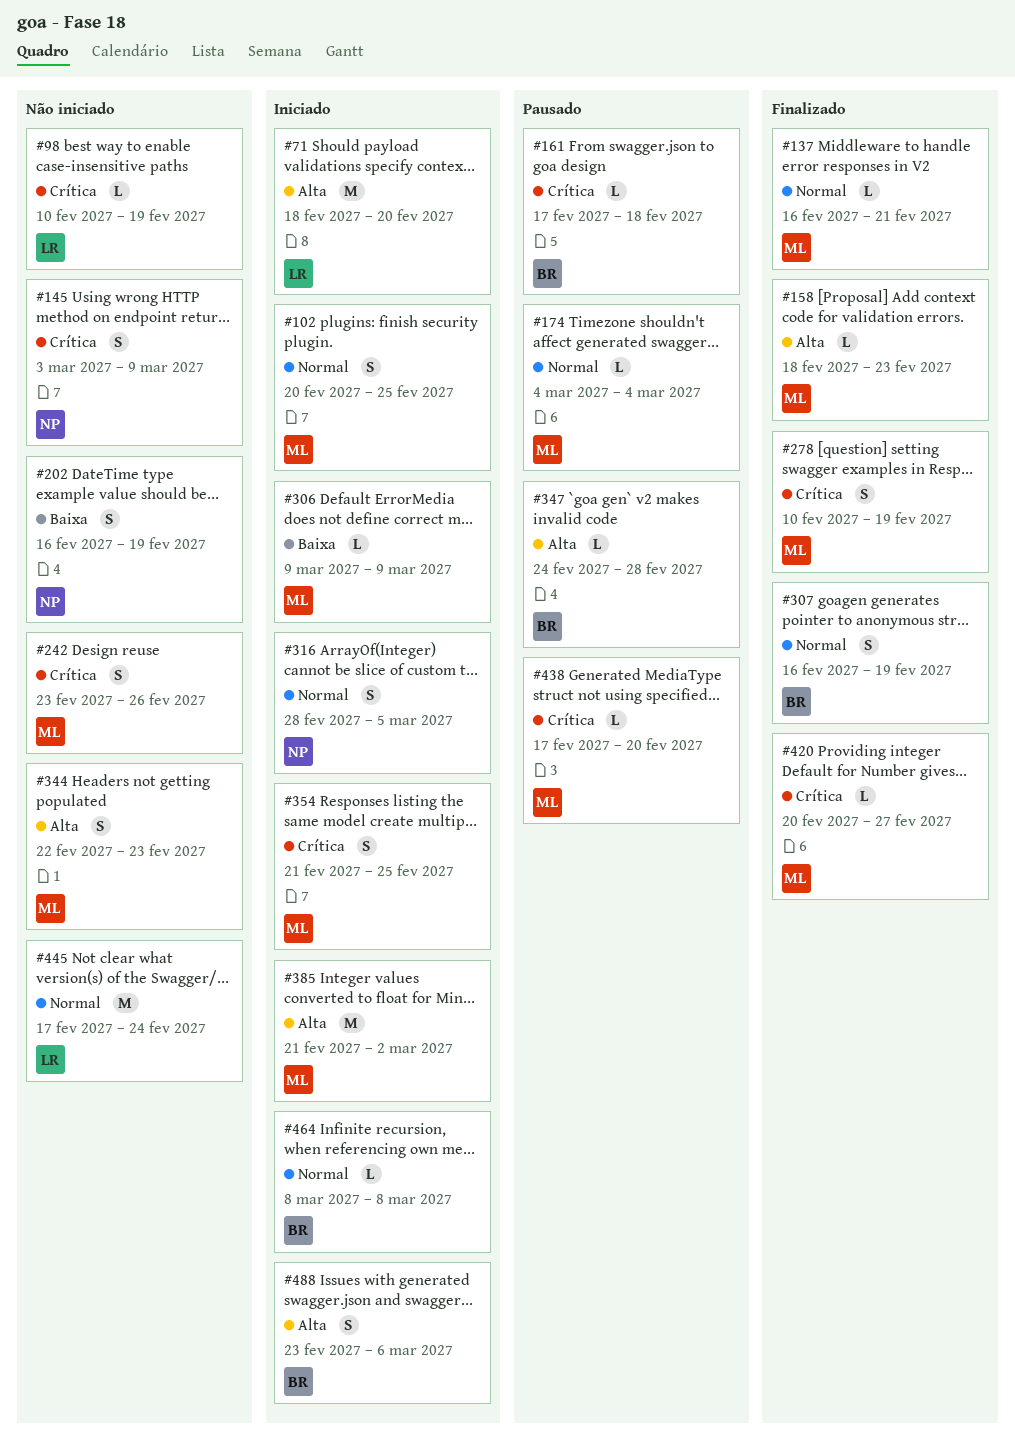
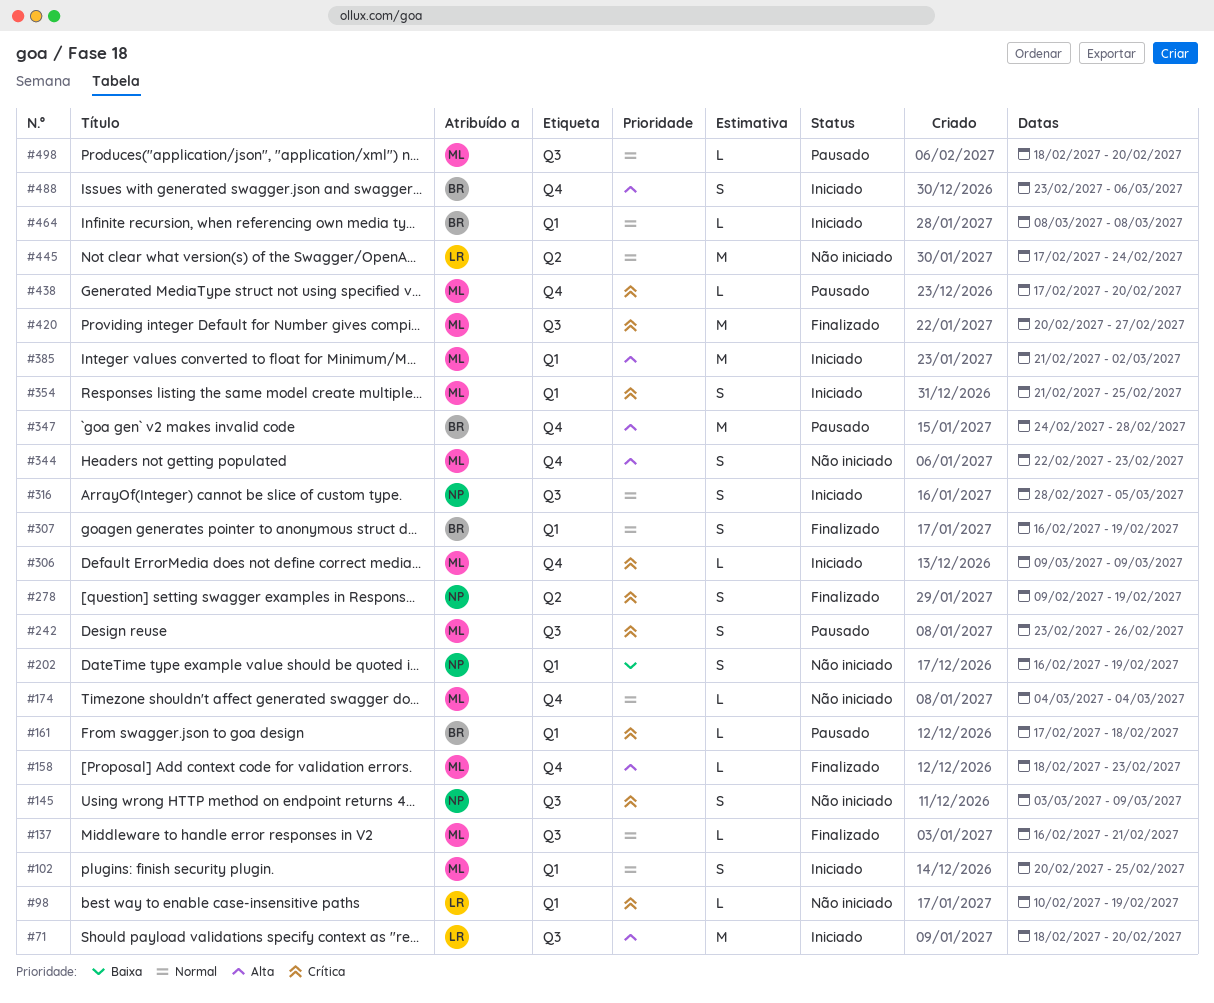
#174, status: Pausado -> Não iniciado
#242, status: Não iniciado -> Pausado
#278, owner: ML -> NP
#278, start: Feb 10 -> Feb 9
#306, priority: Baixa -> Crítica
#347, estimate: L -> M
#420, estimate: L -> M
#498: none -> present

